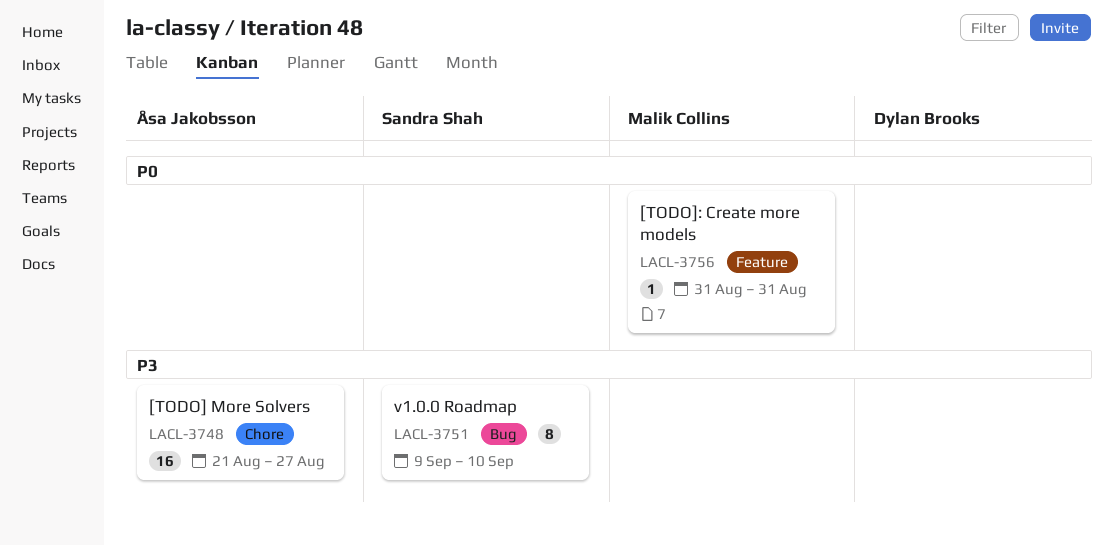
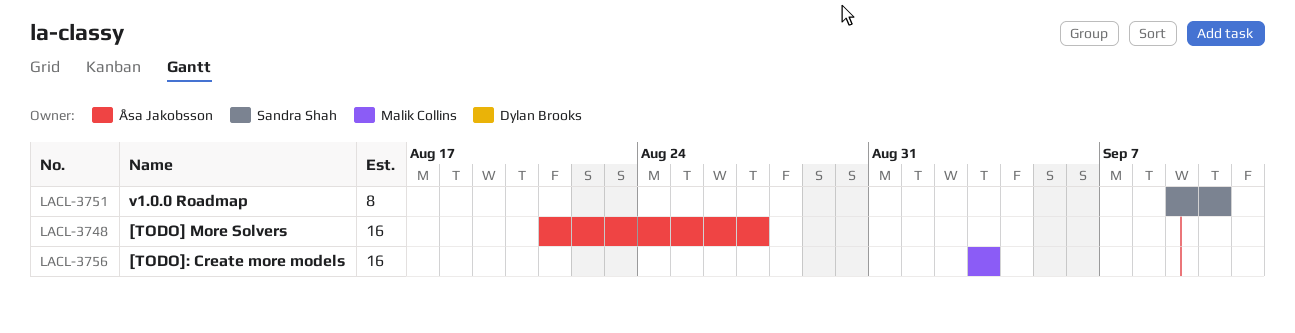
LACL-3756, estimate: 1 -> 16
LACL-3756, start: Aug 31 -> Sep 3
LACL-3756, due: Aug 31 -> Sep 3

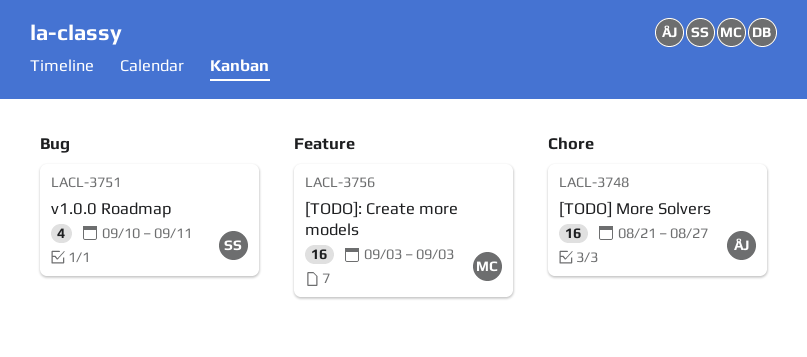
LACL-3751, estimate: 8 -> 4
LACL-3751, start: Sep 9 -> Sep 10
LACL-3751, due: Sep 10 -> Sep 11

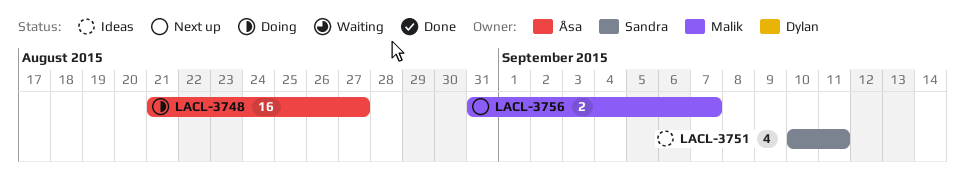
LACL-3756, estimate: 16 -> 2
LACL-3756, start: Sep 3 -> Aug 31
LACL-3756, due: Sep 3 -> Sep 7

